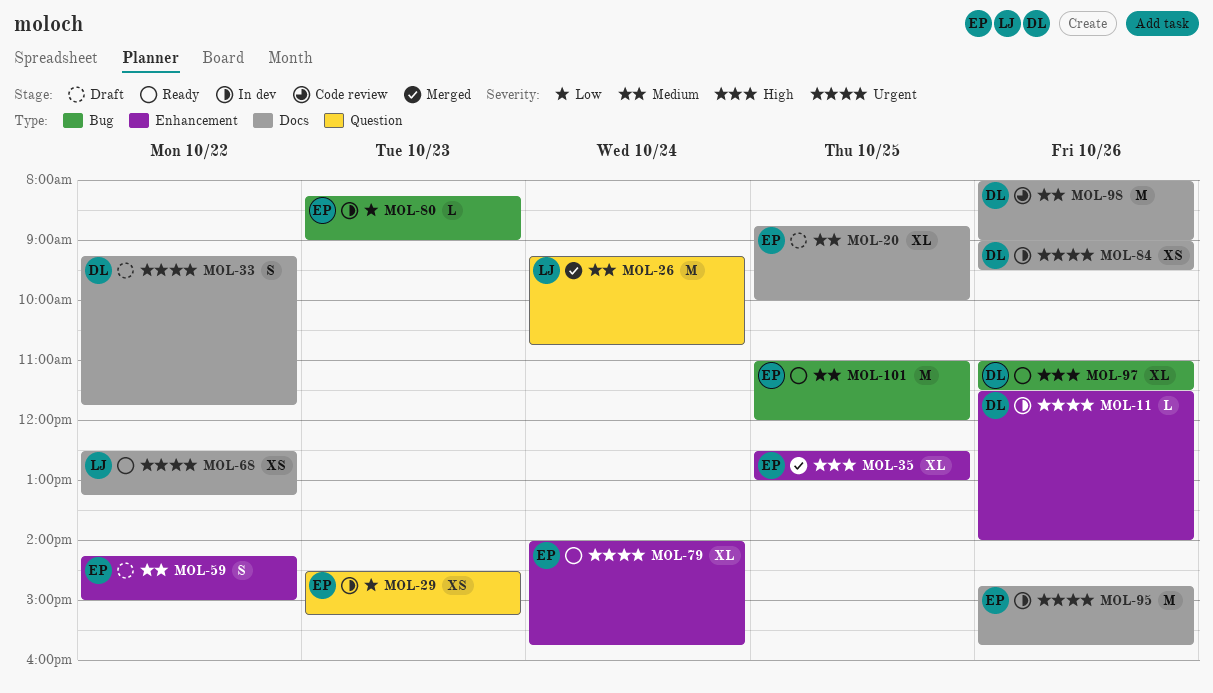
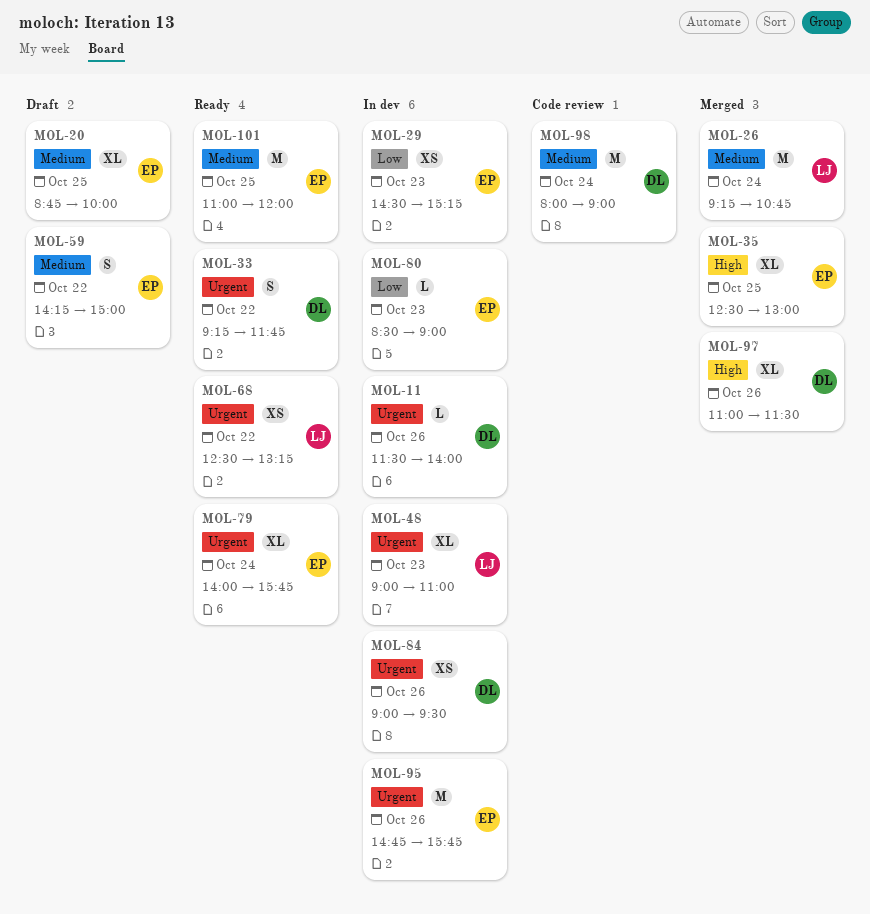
MOL-33, status: Draft -> Ready
MOL-48: none -> present
MOL-80, begins: 08:15 -> 08:30
MOL-97, status: Ready -> Merged
MOL-98, day: Oct 26 -> Oct 24

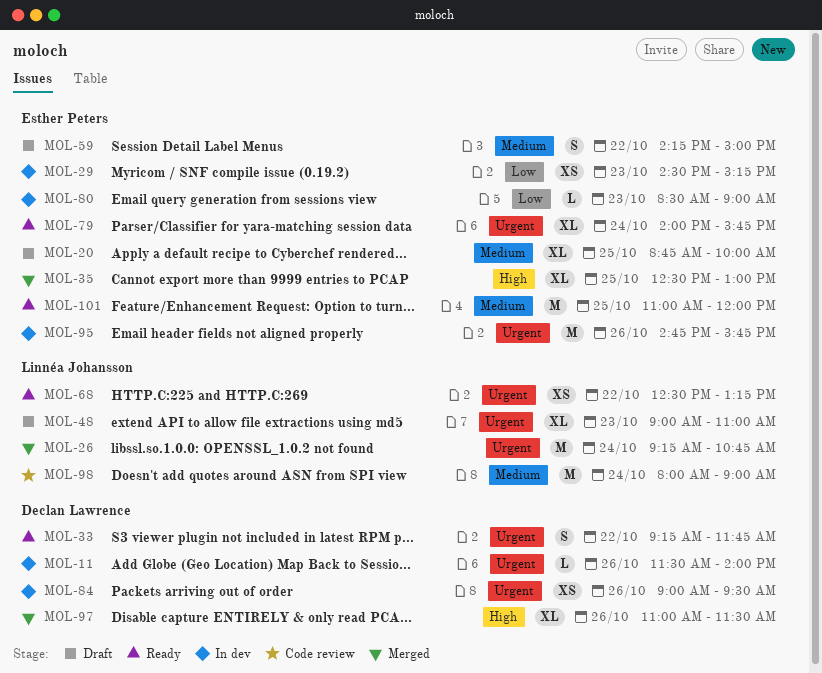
MOL-26, priority: Medium -> Urgent
MOL-48, status: In dev -> Draft
MOL-98, owner: Declan Lawrence -> Linnéa Johansson

